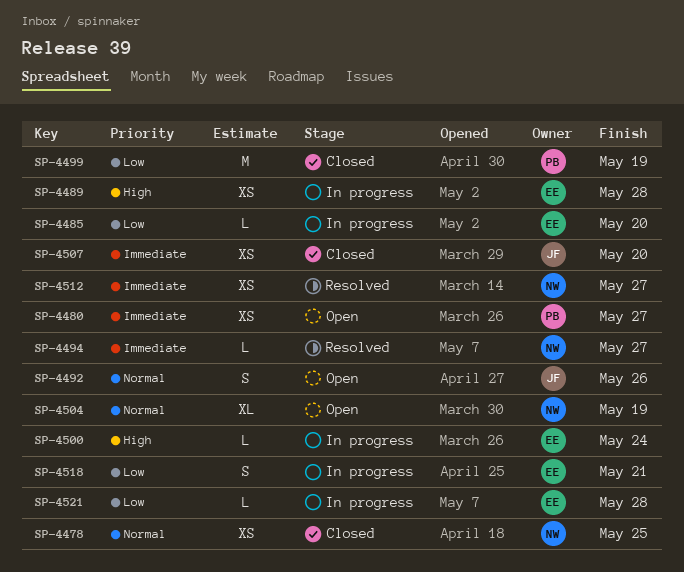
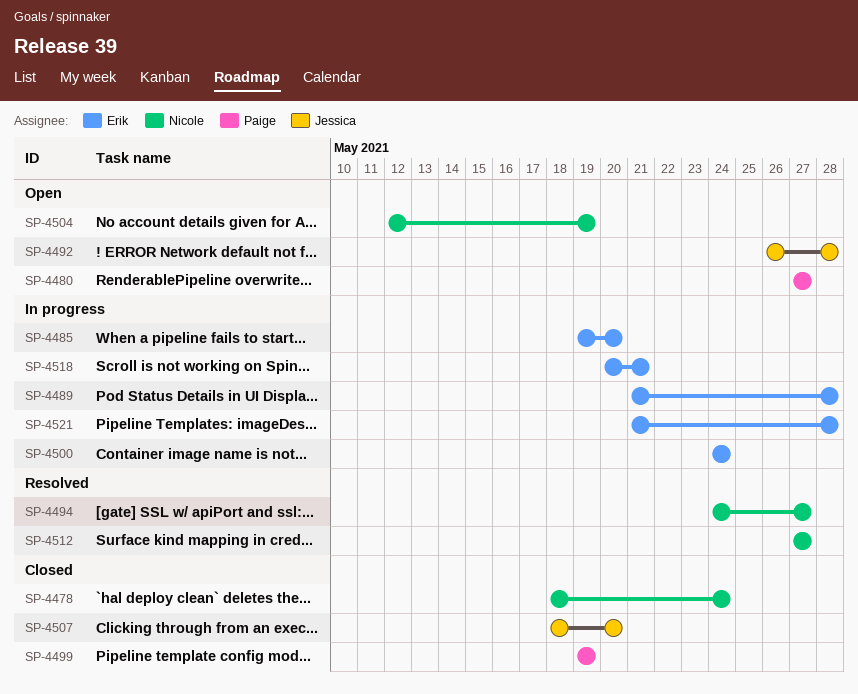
SP-4478, due: May 25 -> May 24
SP-4492, due: May 26 -> May 28

